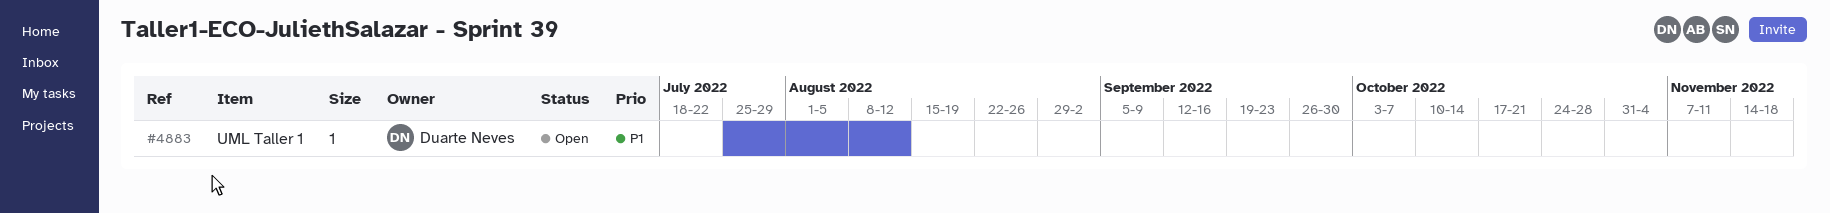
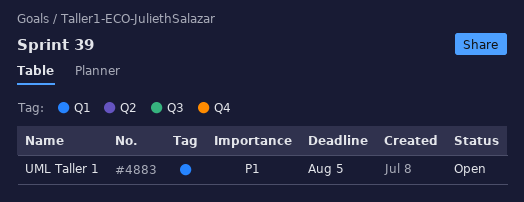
#4883, due: Aug 12 -> Aug 5

